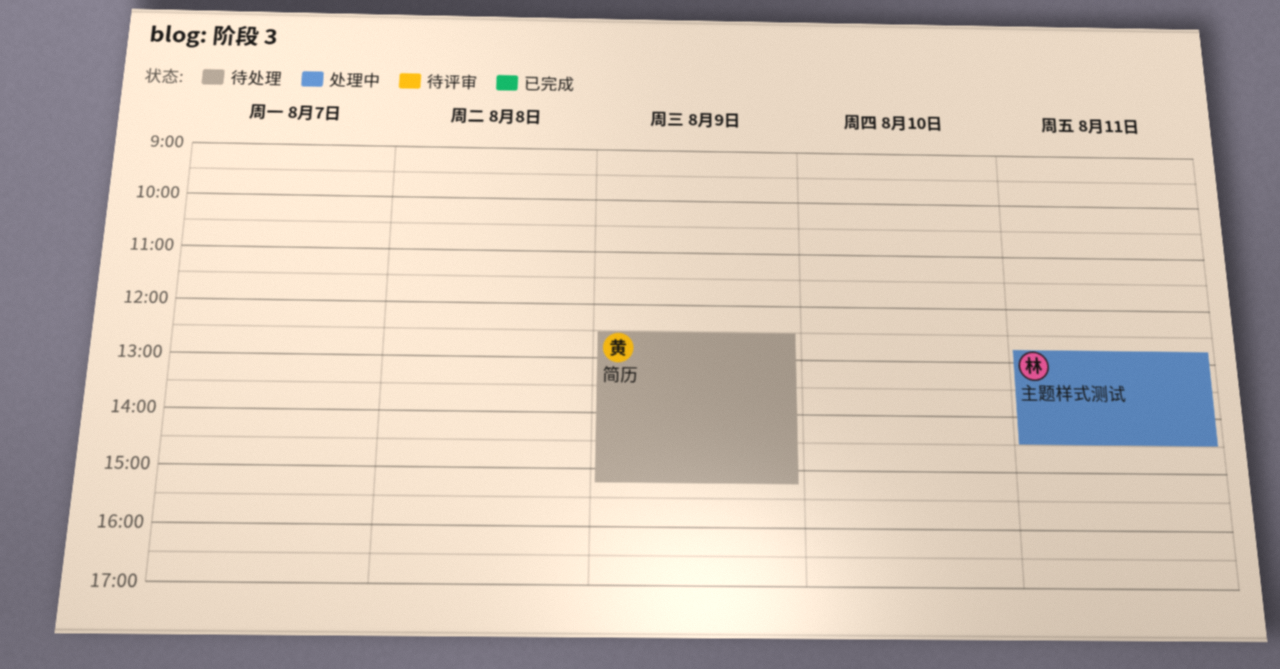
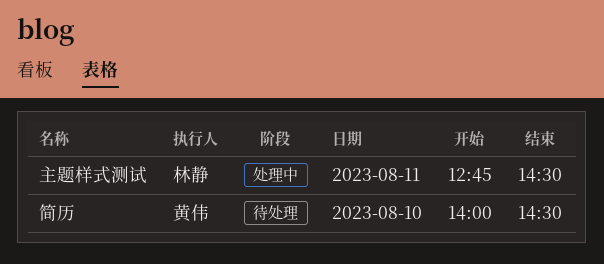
简历, day: Aug 9 -> Aug 10
简历, begins: 12:30 -> 14:00
简历, ends: 15:15 -> 14:30

